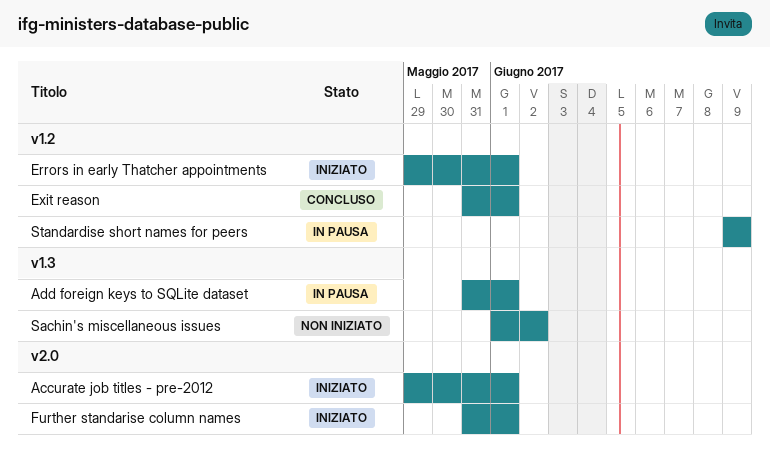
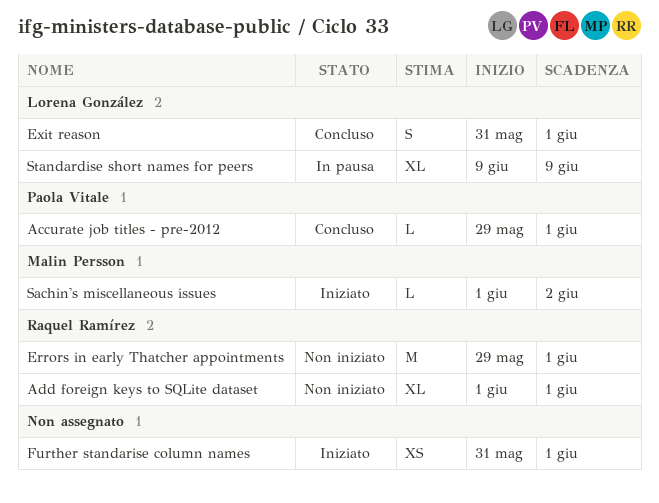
Accurate job titles - pre-2012, status: Iniziato -> Concluso
Add foreign keys to SQLite dataset, status: In pausa -> Non iniziato
Add foreign keys to SQLite dataset, start: May 31 -> Jun 1
Errors in early Thatcher appointments, status: Iniziato -> Non iniziato
Sachin's miscellaneous issues, status: Non iniziato -> Iniziato

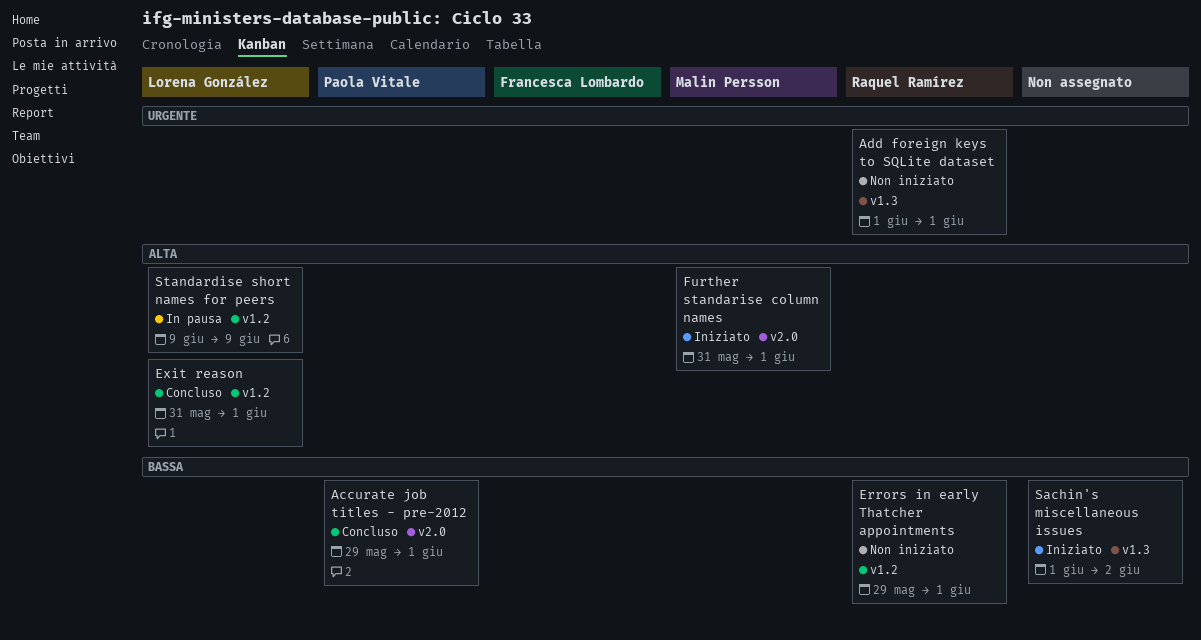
Further standarise column names, owner: none -> Malin Persson
Sachin's miscellaneous issues, owner: Malin Persson -> none

